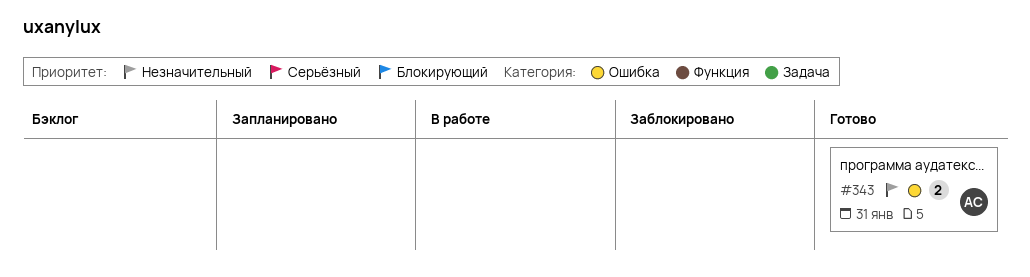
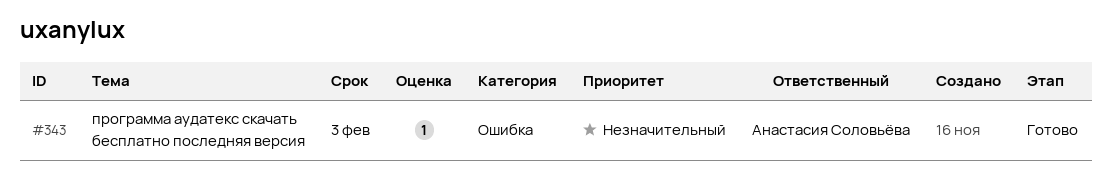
#343, estimate: 2 -> 1
#343, due: Jan 31 -> Feb 3

